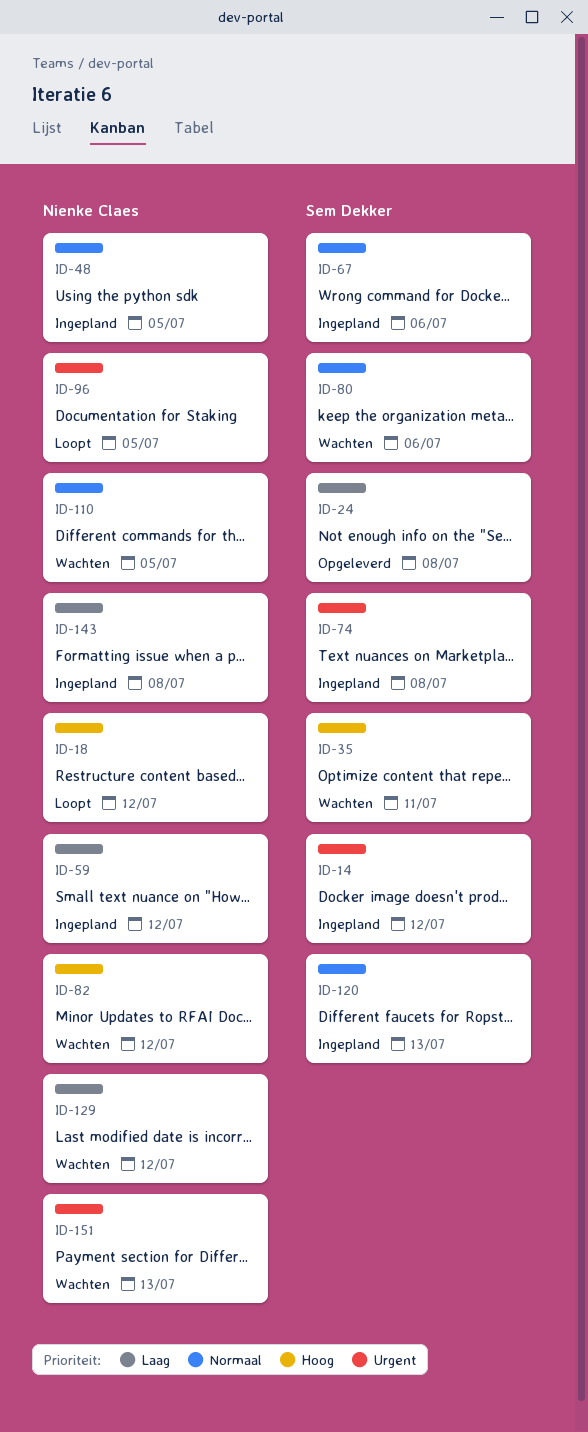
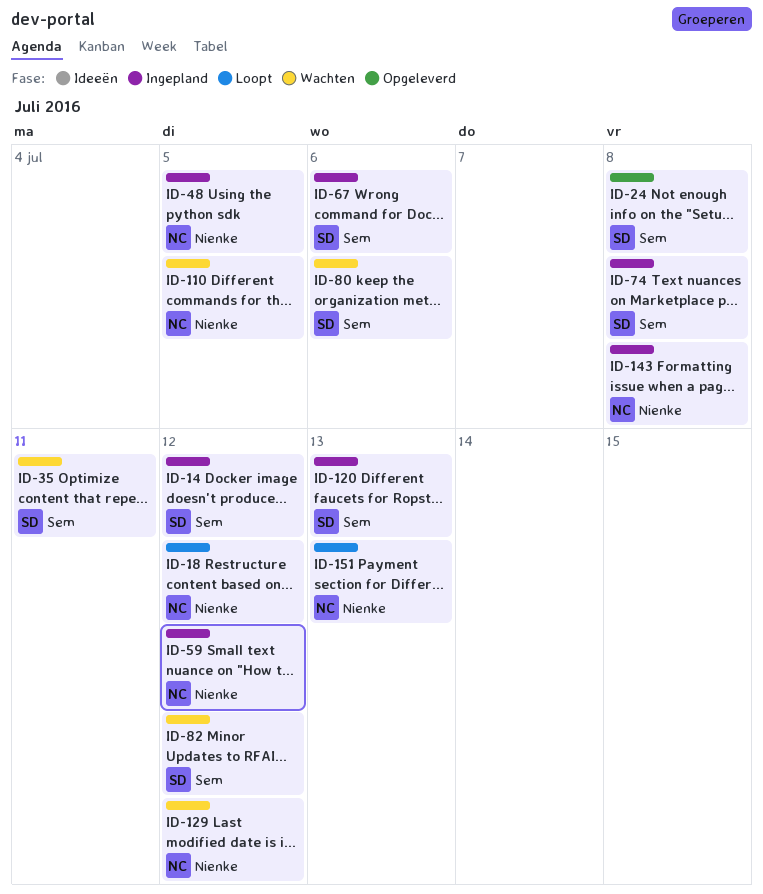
ID-82, owner: Nienke Claes -> Sem Dekker
ID-96: present -> none
ID-151, status: Wachten -> Loopt

